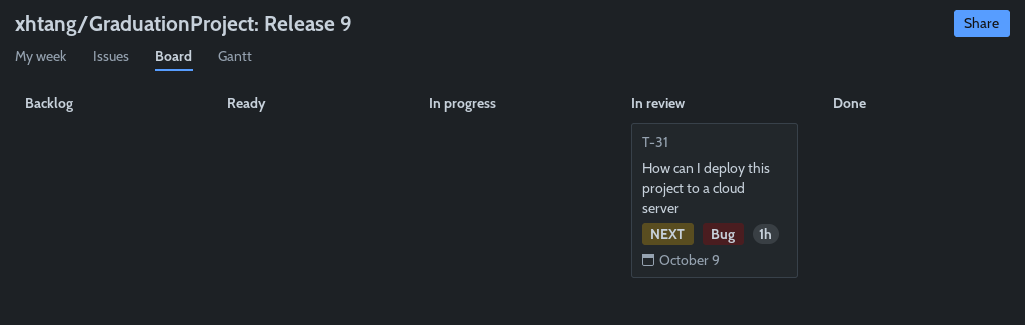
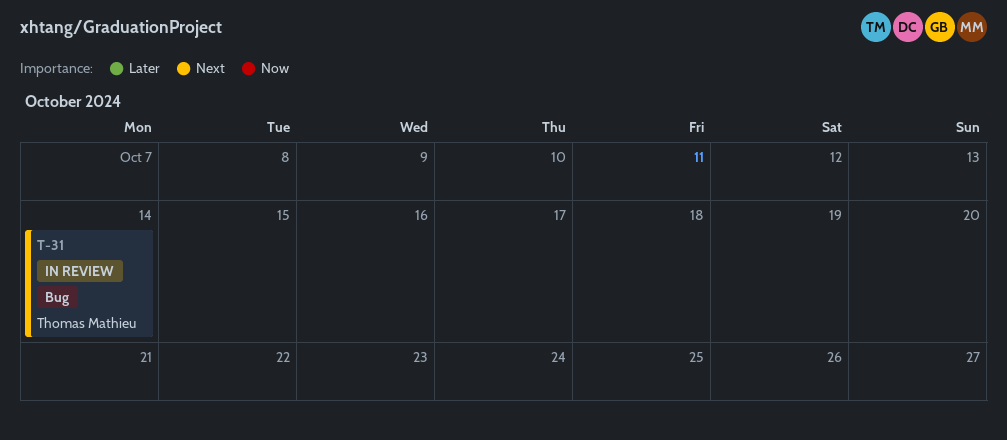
T-31, due: Oct 9 -> Oct 14

